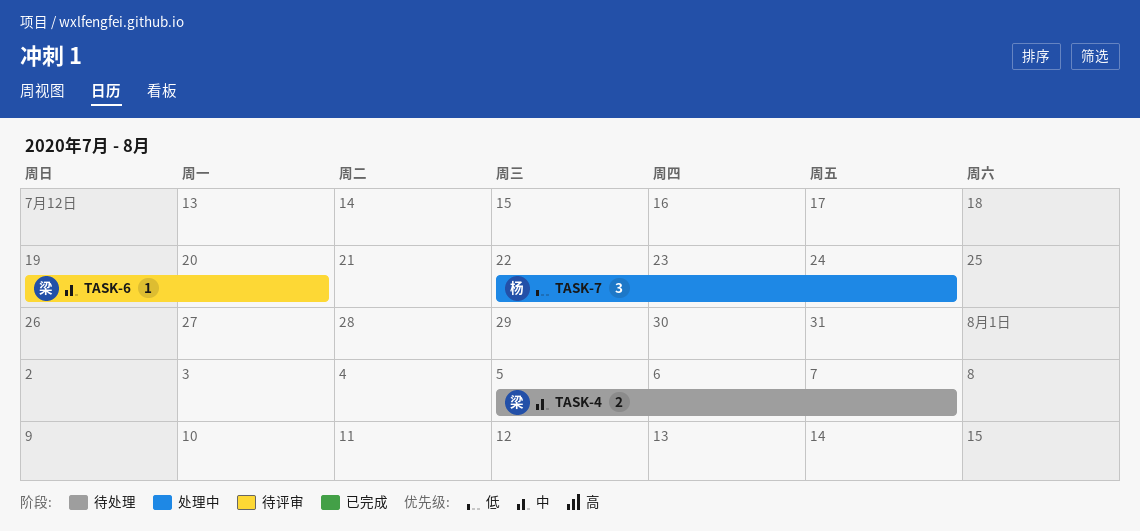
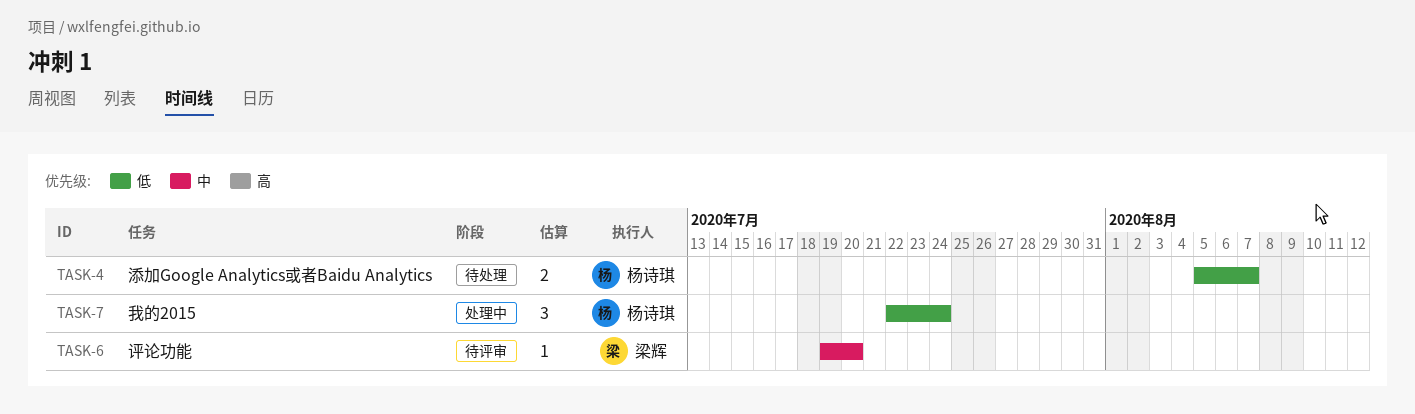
TASK-4, owner: 梁辉 -> 杨诗琪
TASK-4, priority: 中 -> 低

